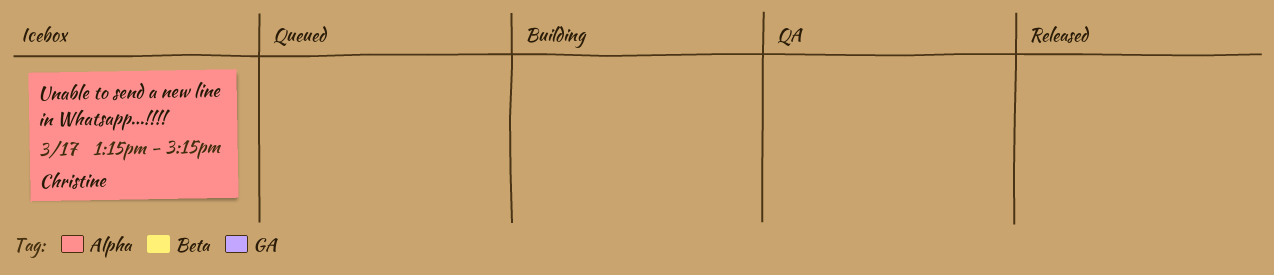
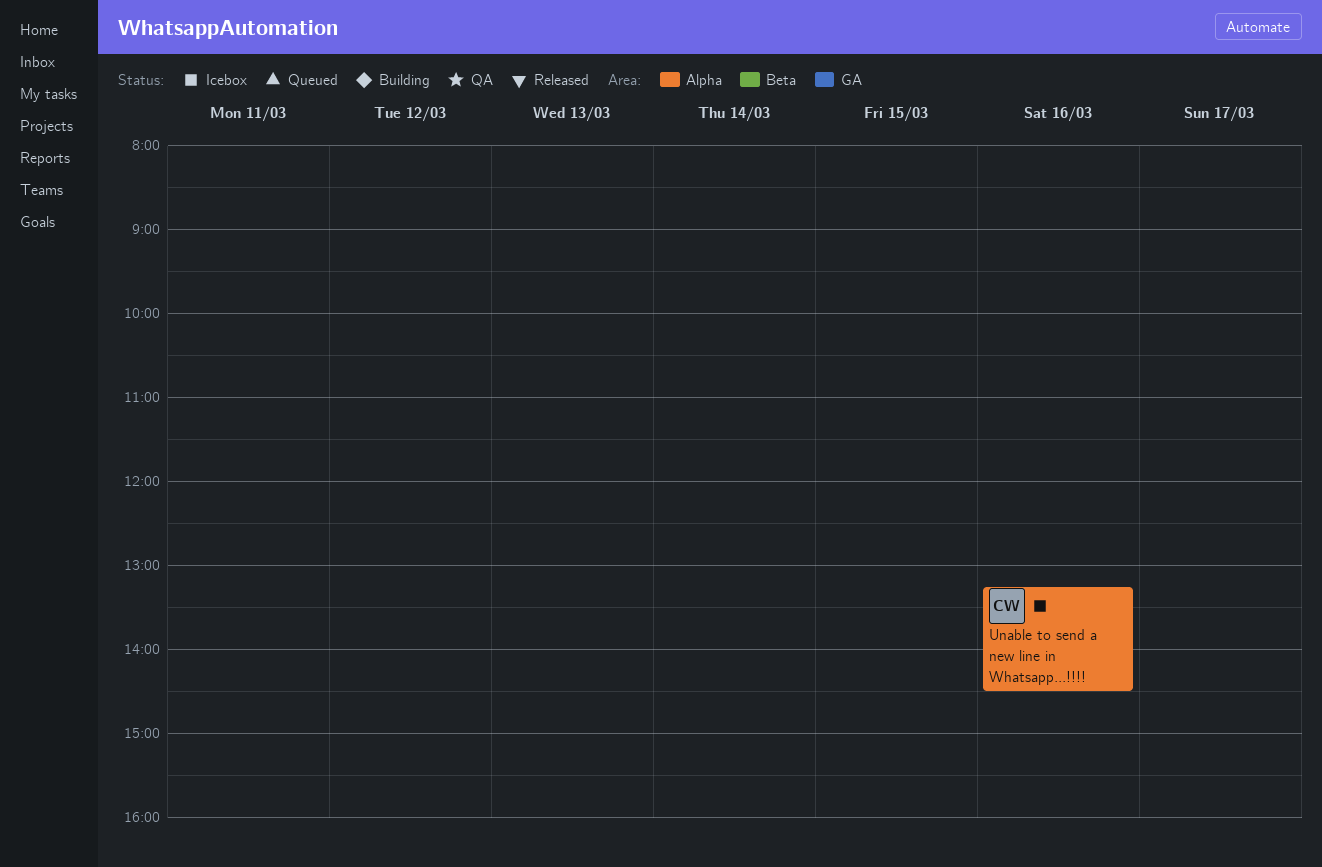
Unable to send a new line in Whatsapp...!!!!, day: Mar 17 -> Mar 16
Unable to send a new line in Whatsapp...!!!!, ends: 15:15 -> 14:30

